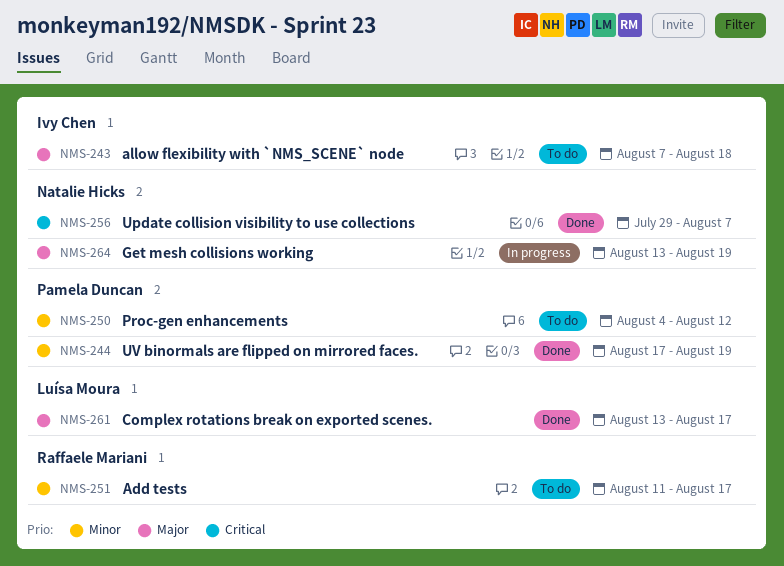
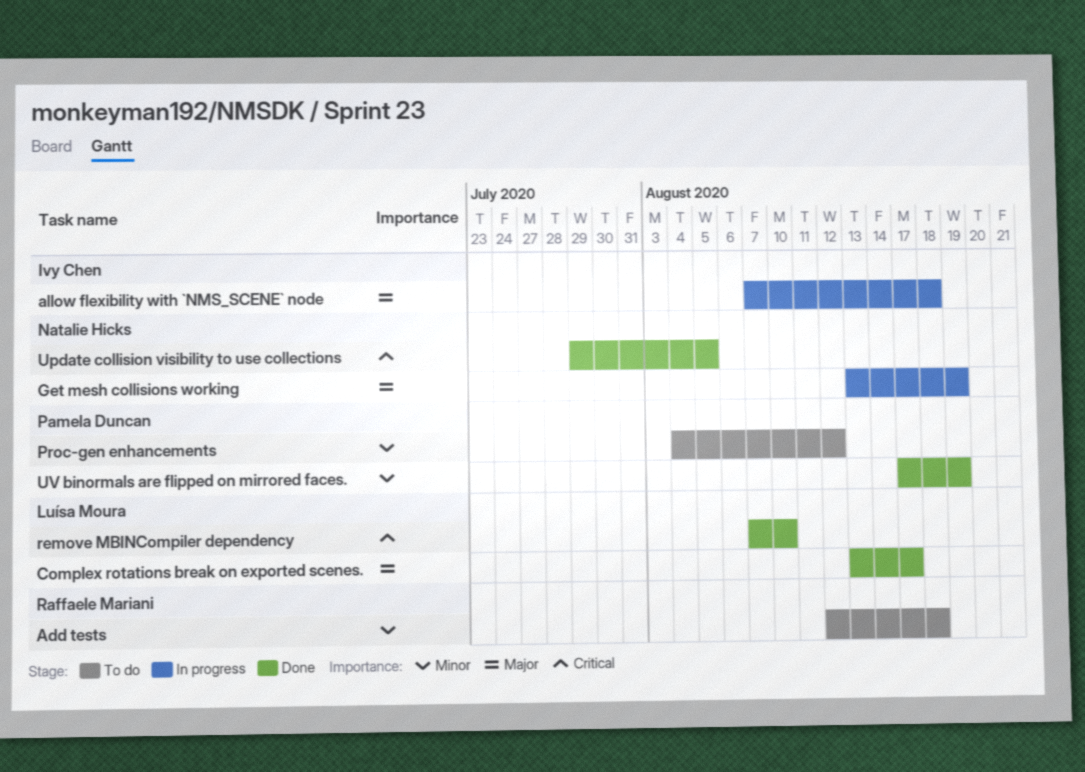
Add tests, start: Aug 11 -> Aug 12
Add tests, due: Aug 17 -> Aug 18
allow flexibility with `NMS_SCENE` node, status: To do -> In progress
remove MBINCompiler dependency: none -> present
Update collision visibility to use collections, due: Aug 7 -> Aug 5

